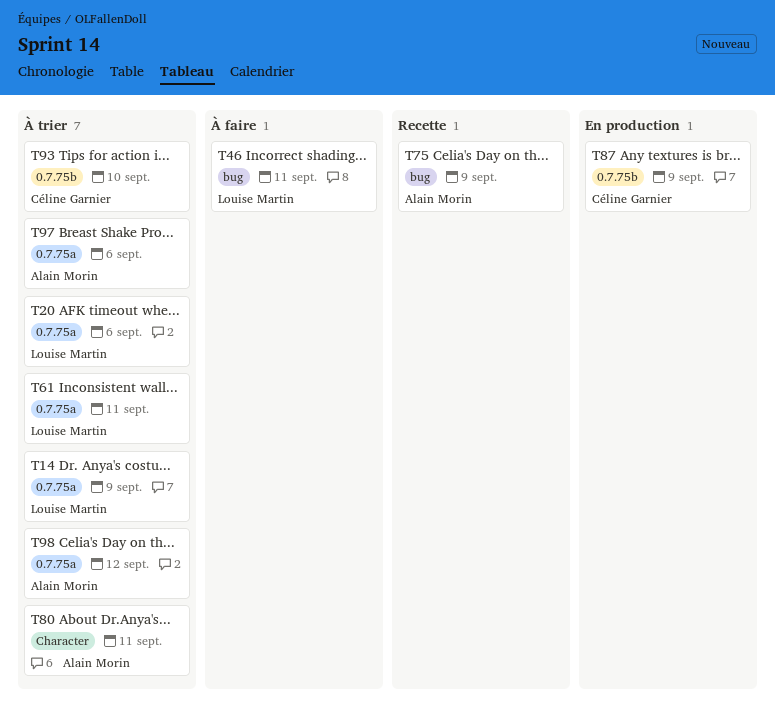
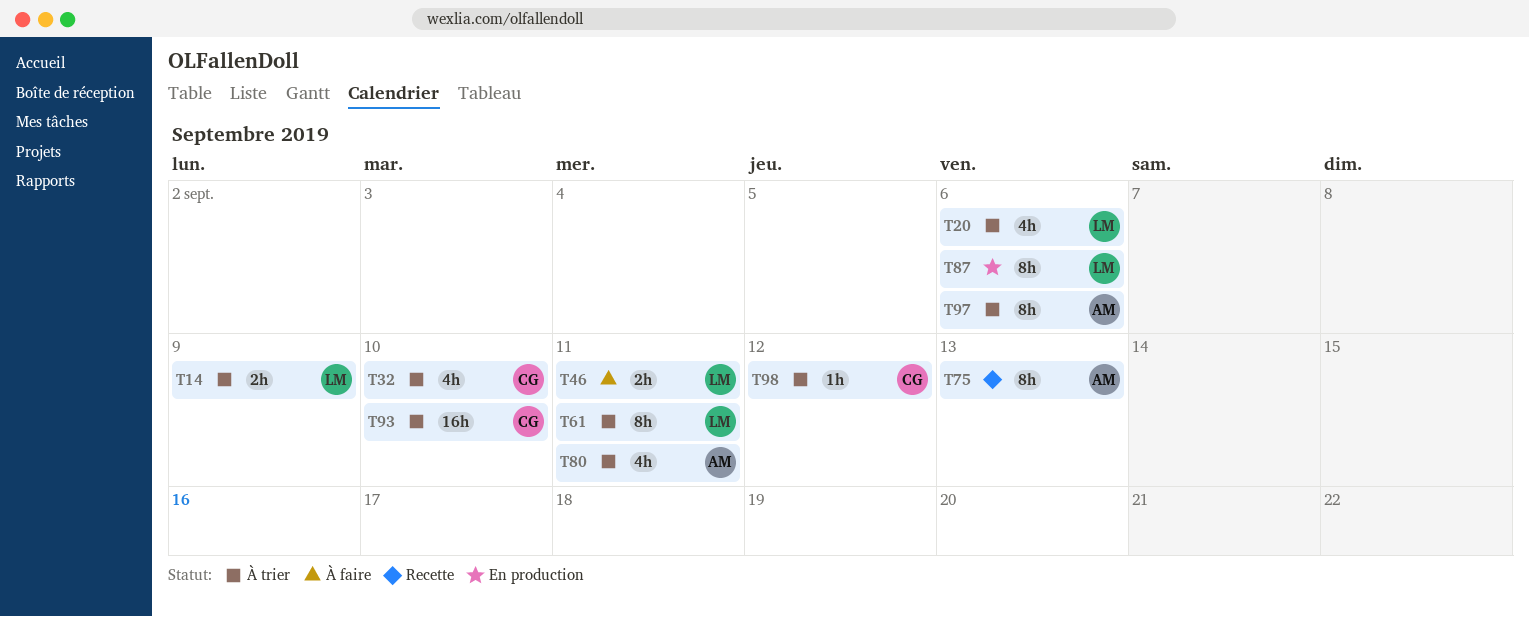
T32: none -> present
T75, due: Sep 9 -> Sep 13
T87, owner: Céline Garnier -> Louise Martin
T87, due: Sep 9 -> Sep 6
T98, owner: Alain Morin -> Céline Garnier

